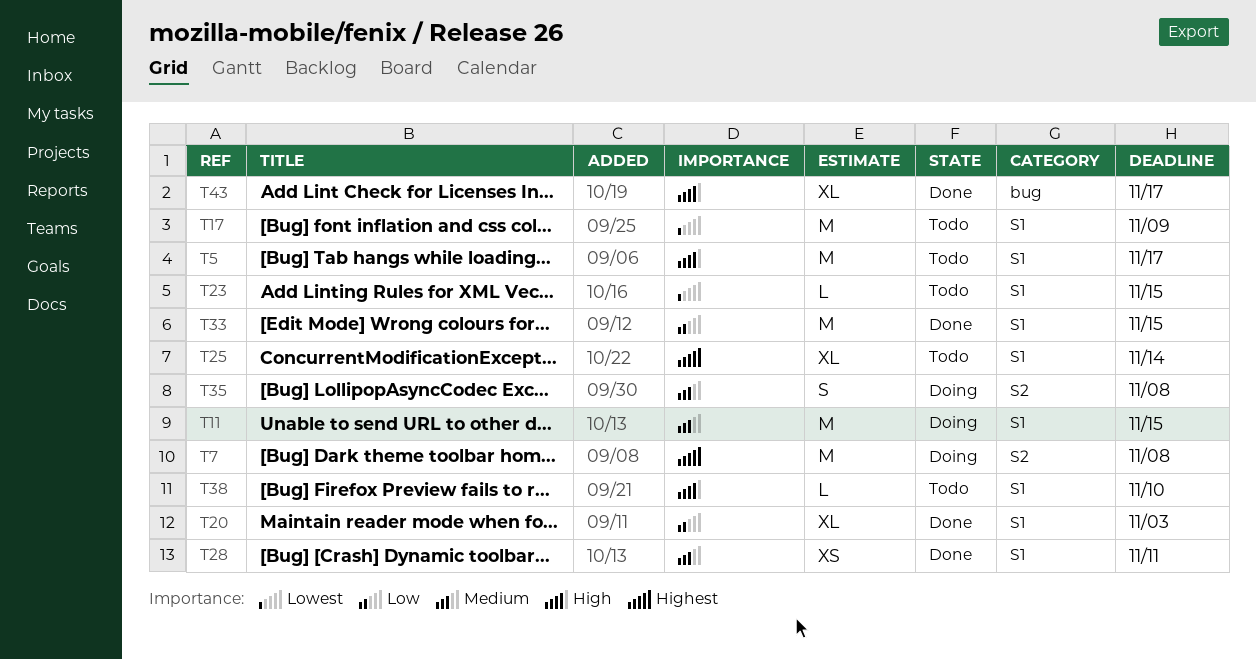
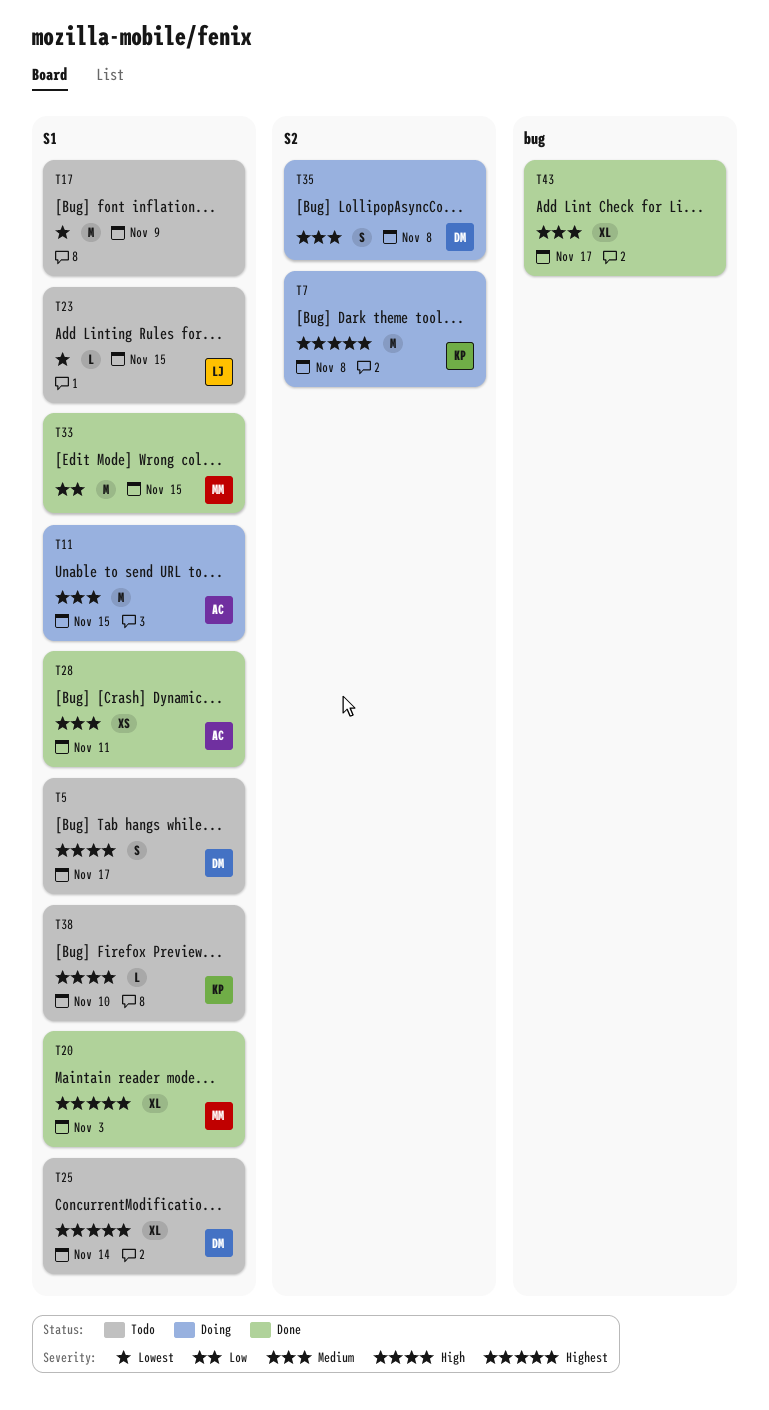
T5, estimate: M -> S
T20, priority: Low -> Highest
T43, priority: High -> Medium

